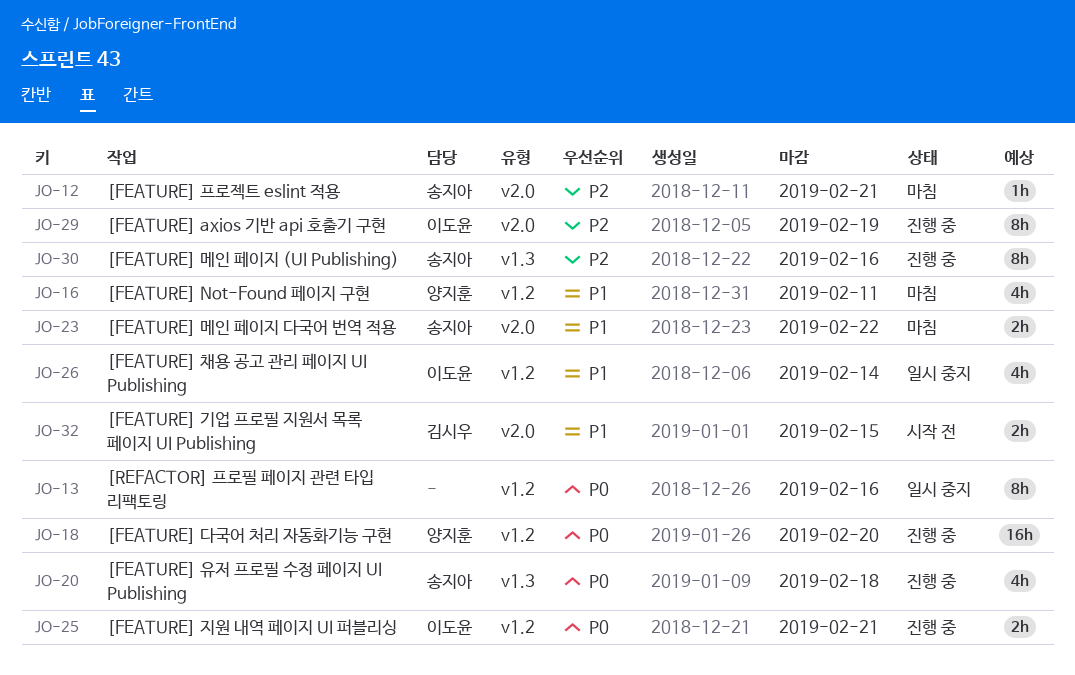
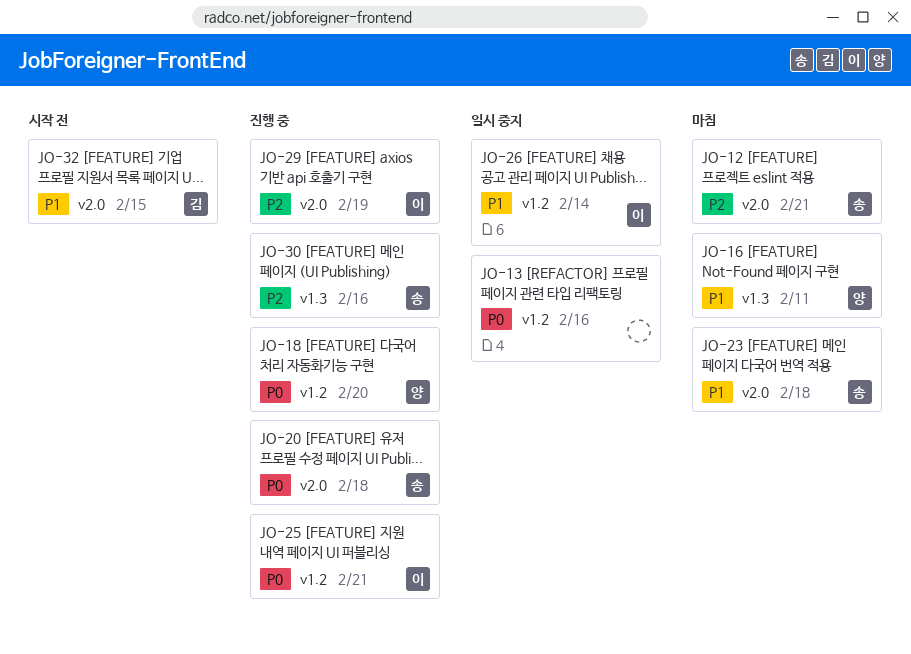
JO-16, label: v1.2 -> v1.3
JO-20, label: v1.3 -> v2.0
JO-23, due: Feb 22 -> Feb 18

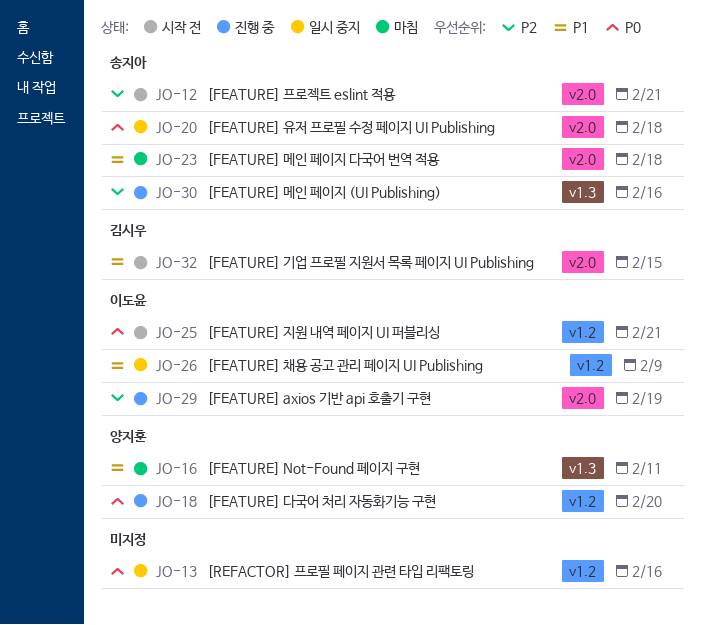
JO-12, status: 마침 -> 시작 전
JO-20, status: 진행 중 -> 일시 중지
JO-25, status: 진행 중 -> 시작 전
JO-26, due: Feb 14 -> Feb 9

